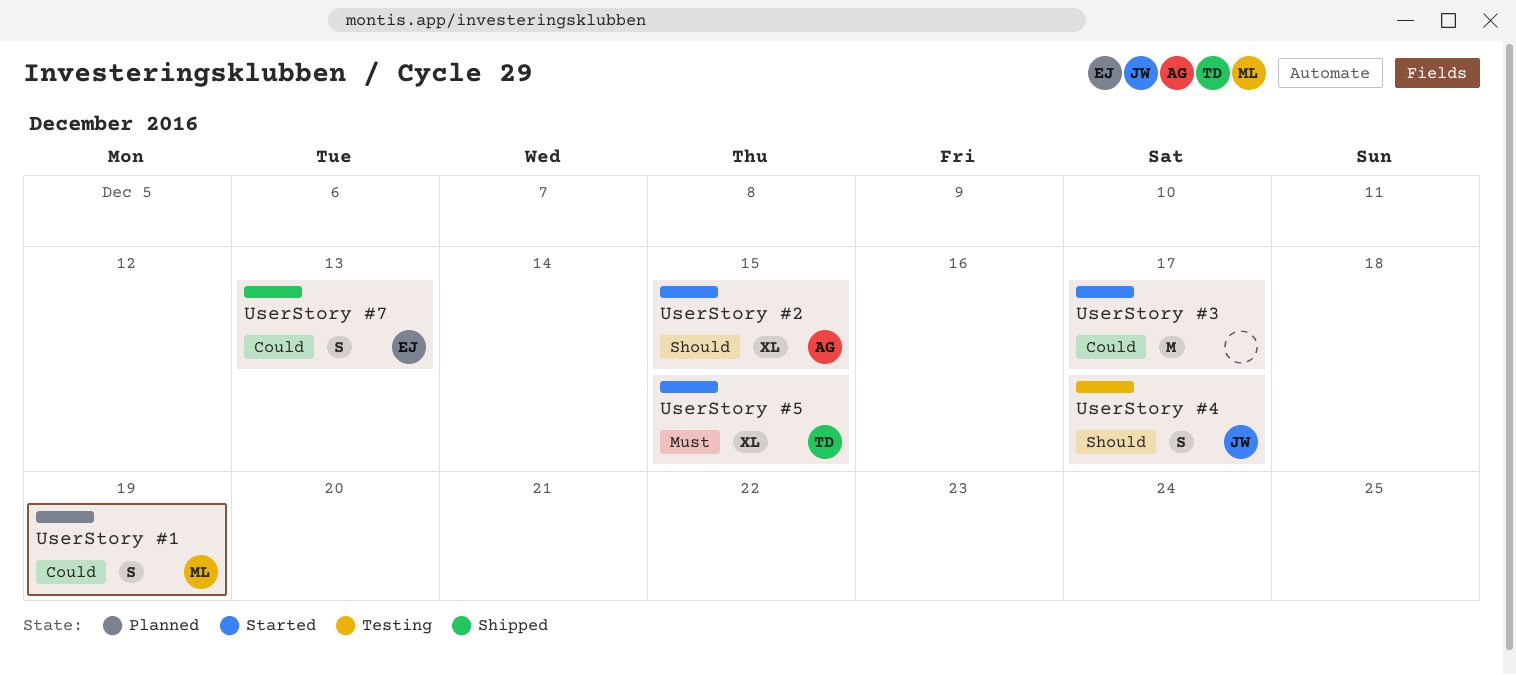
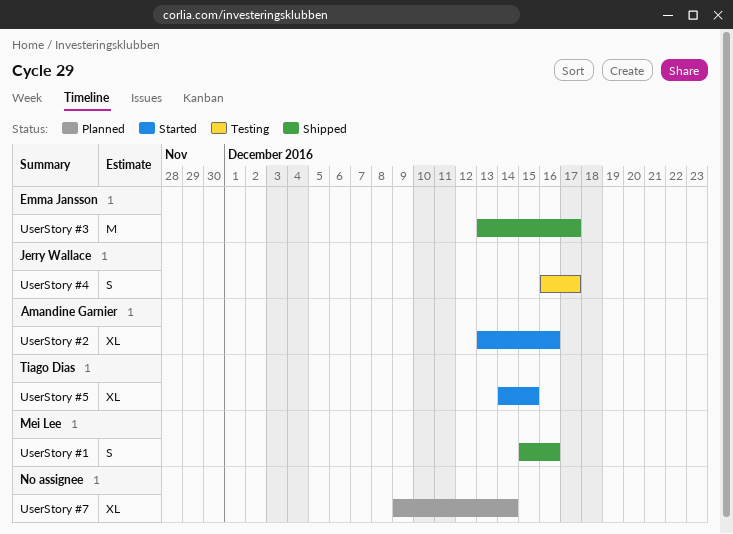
UserStory #1, status: Planned -> Shipped
UserStory #1, due: Dec 19 -> Dec 16
UserStory #2, due: Dec 15 -> Dec 16
UserStory #3, status: Started -> Shipped
UserStory #3, owner: none -> Emma Jansson
UserStory #7, status: Shipped -> Planned
UserStory #7, owner: Emma Jansson -> none
UserStory #7, estimate: S -> XL
UserStory #7, due: Dec 13 -> Dec 14

